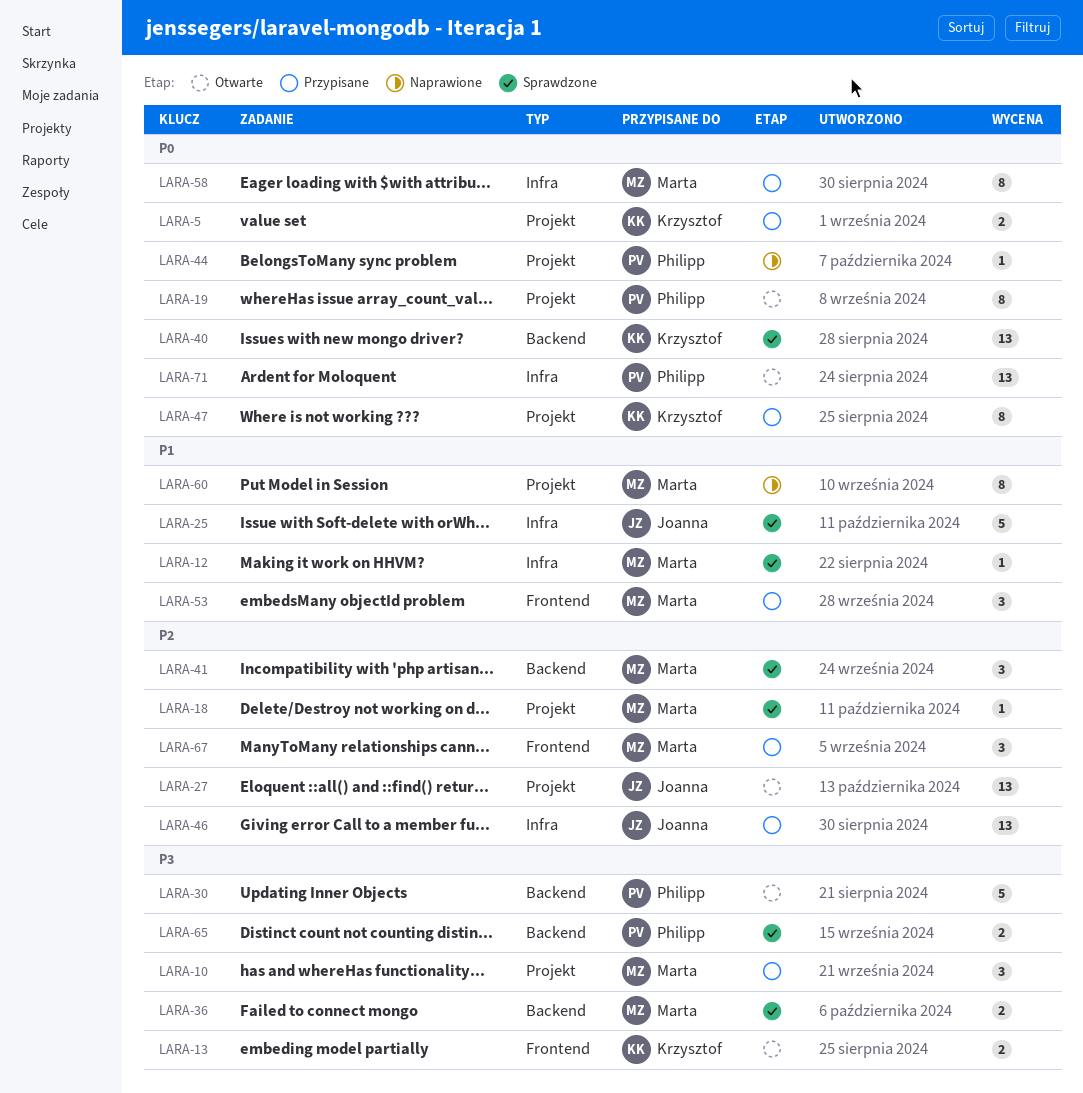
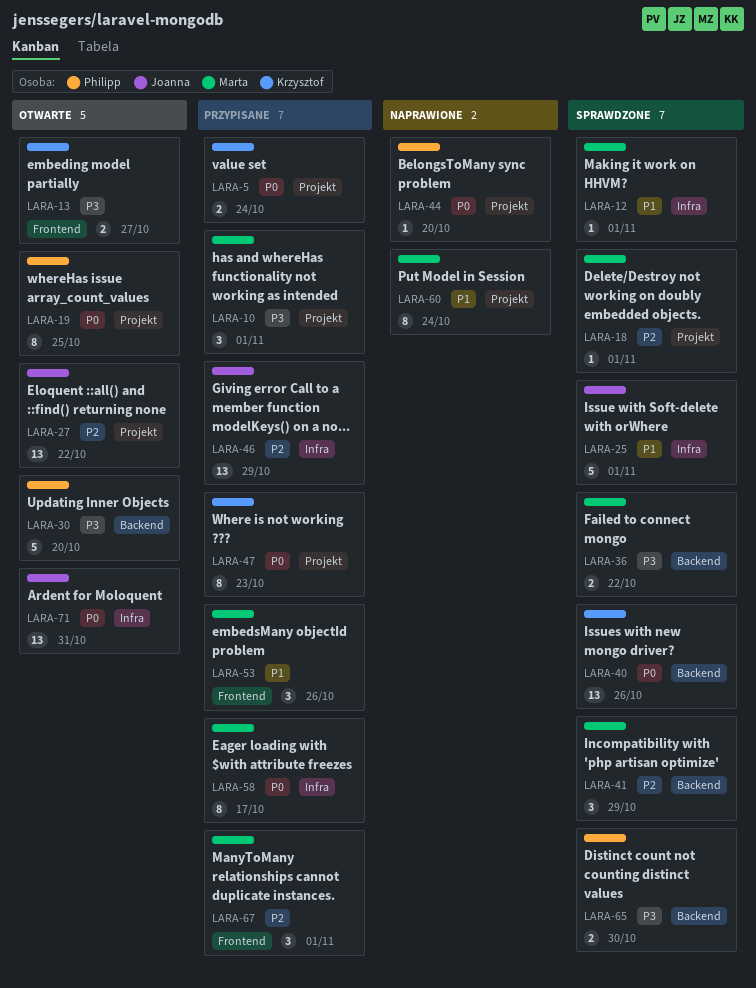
LARA-71, owner: Philipp -> Joanna

